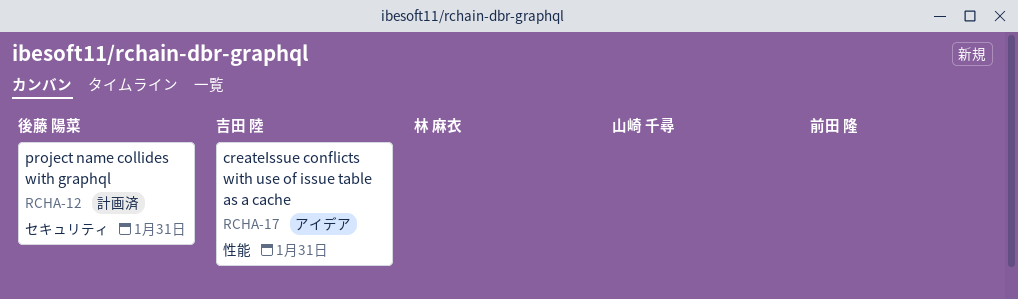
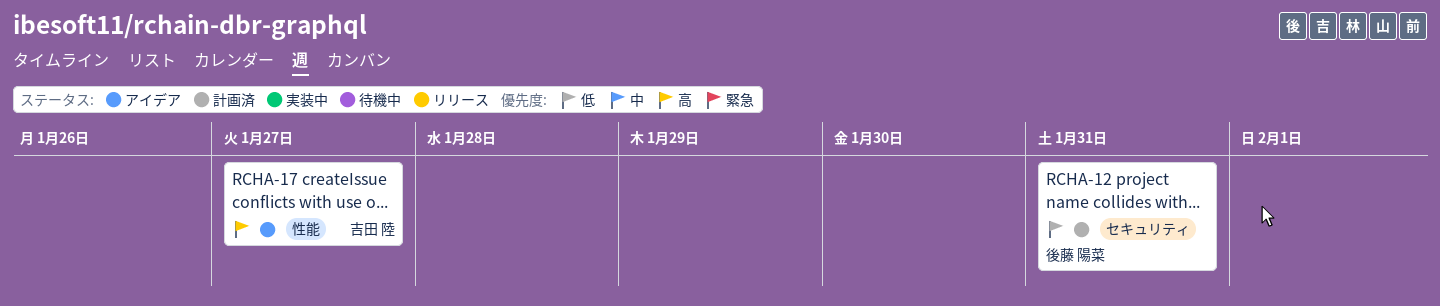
RCHA-17, due: Jan 31 -> Jan 27

